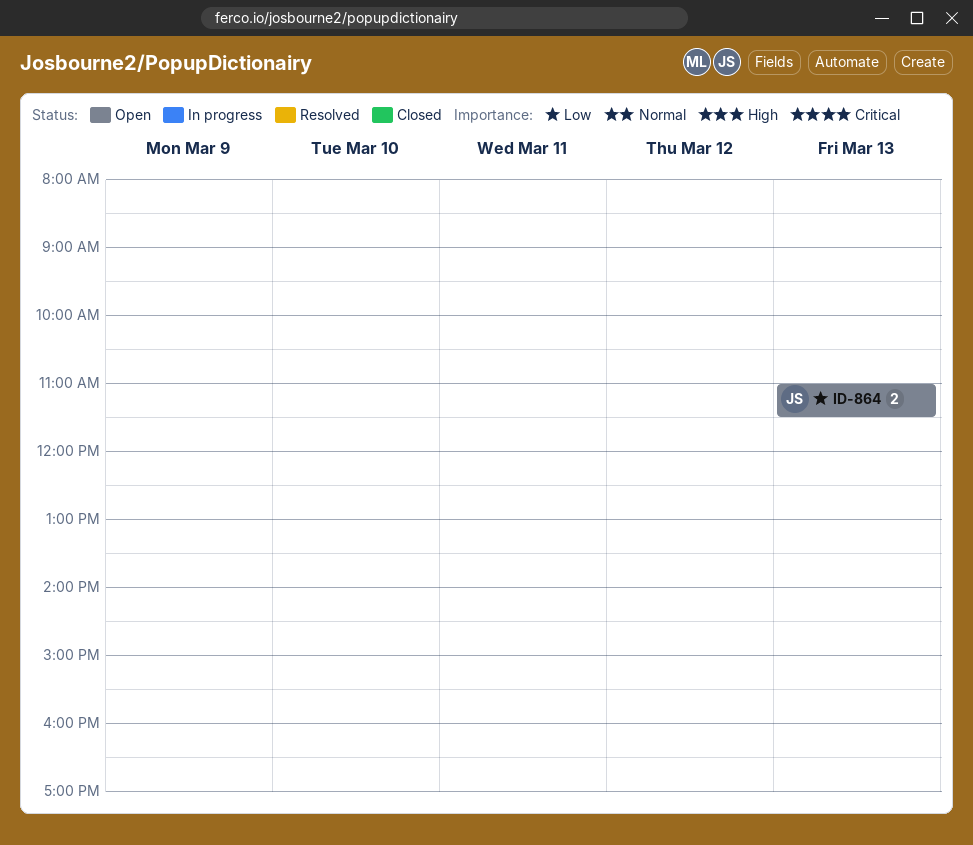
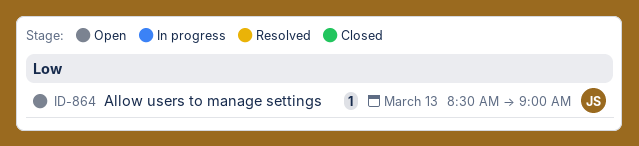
ID-864, estimate: 2 -> 1
ID-864, begins: 11:00 -> 08:30
ID-864, ends: 11:30 -> 09:00

